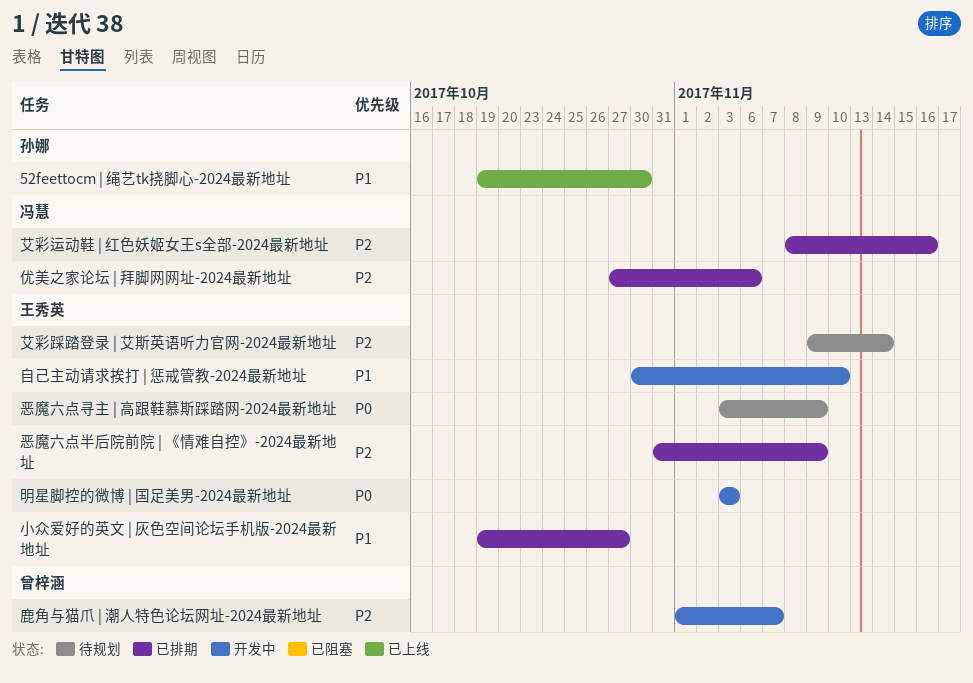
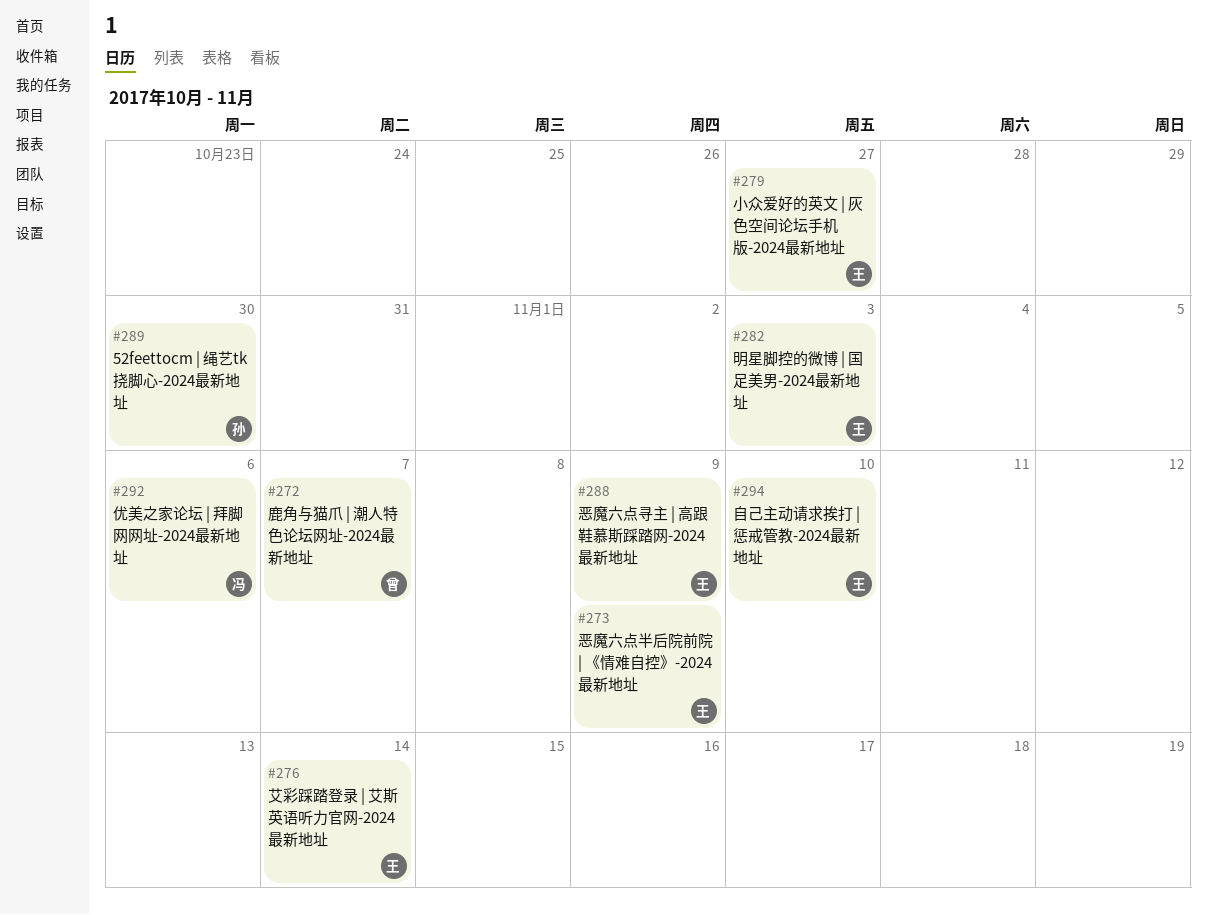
艾彩运动鞋 | 红色妖姬女王s全部-2024最新地址: present -> none

